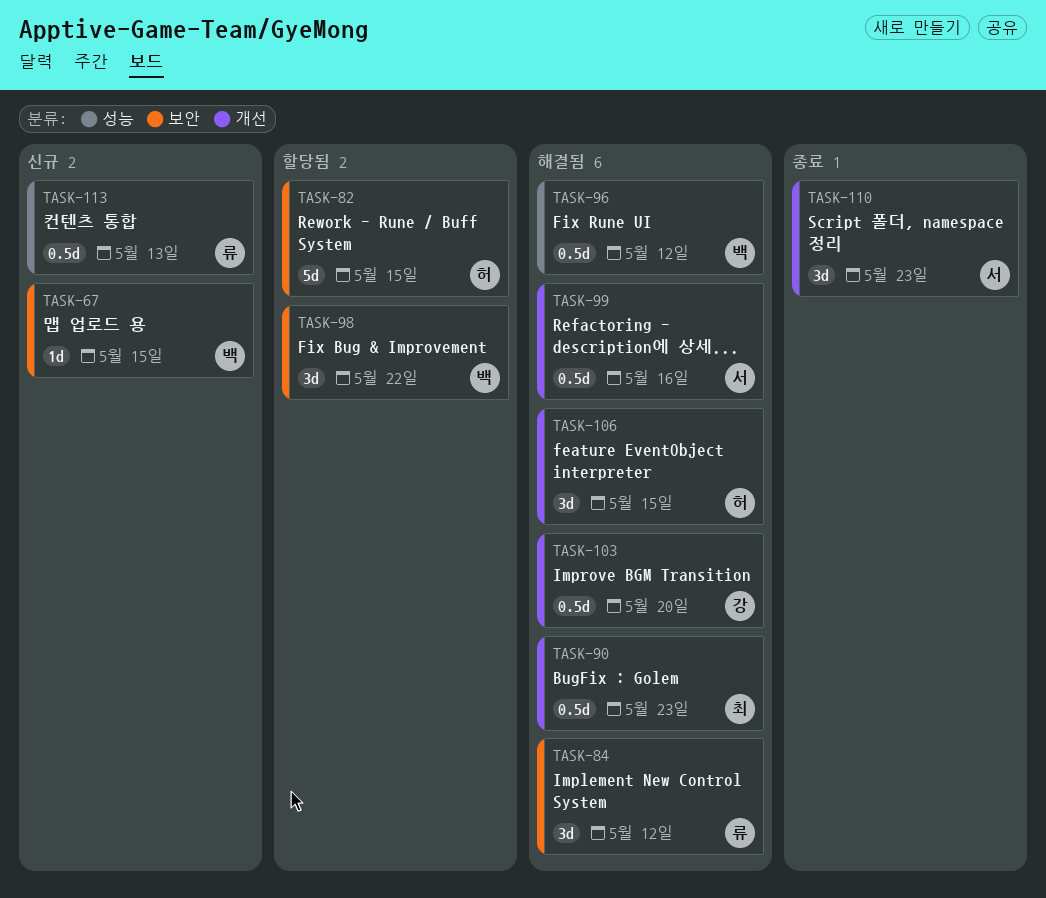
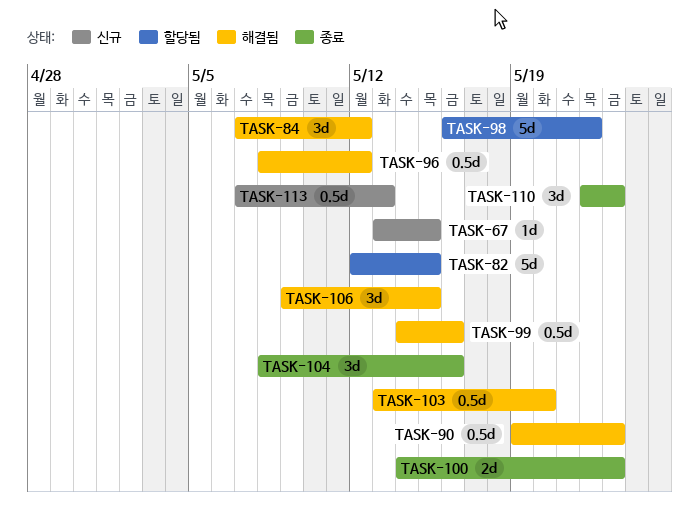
TASK-98, estimate: 3d -> 5d
TASK-100: none -> present
TASK-104: none -> present

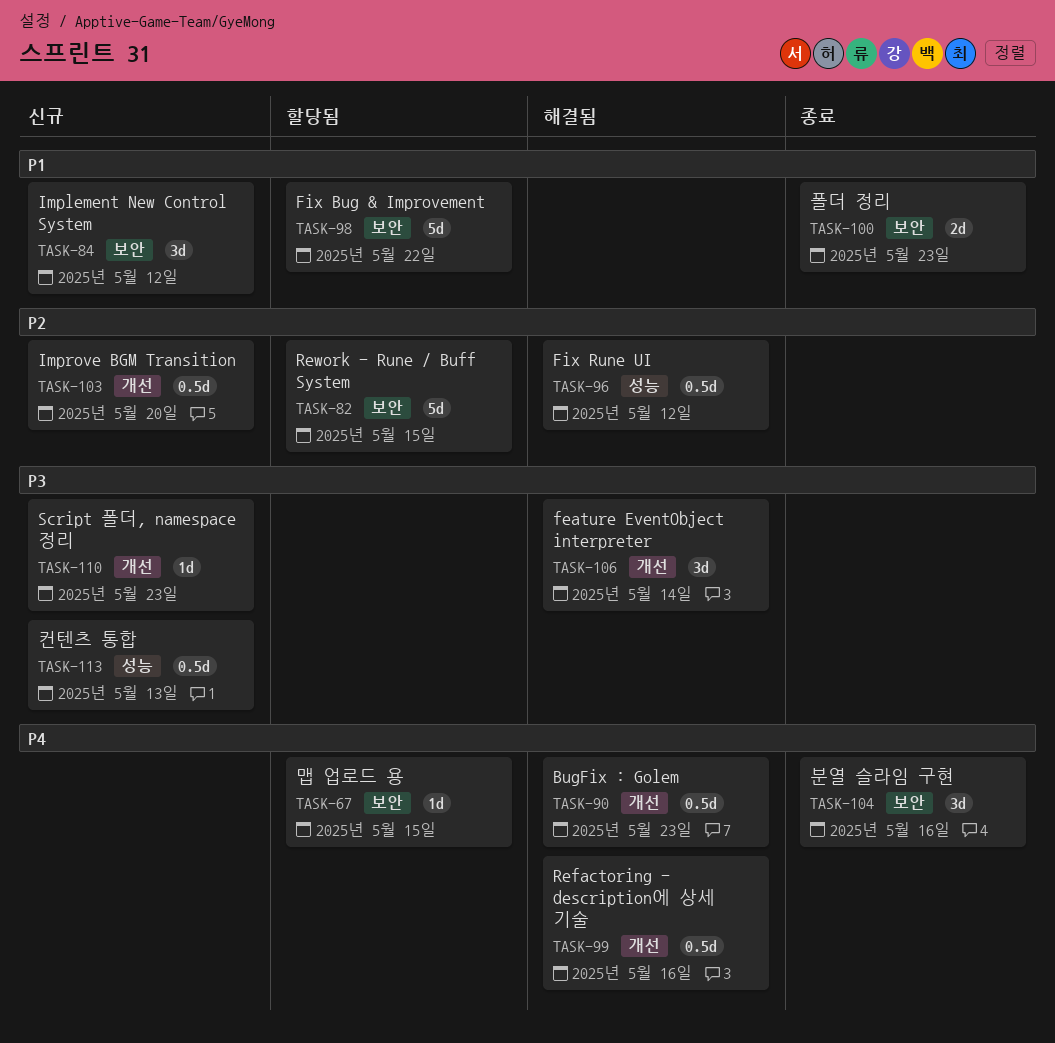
TASK-67, status: 신규 -> 할당됨
TASK-84, status: 해결됨 -> 신규
TASK-103, status: 해결됨 -> 신규
TASK-106, due: May 15 -> May 14
TASK-110, status: 종료 -> 신규
TASK-110, estimate: 3d -> 1d

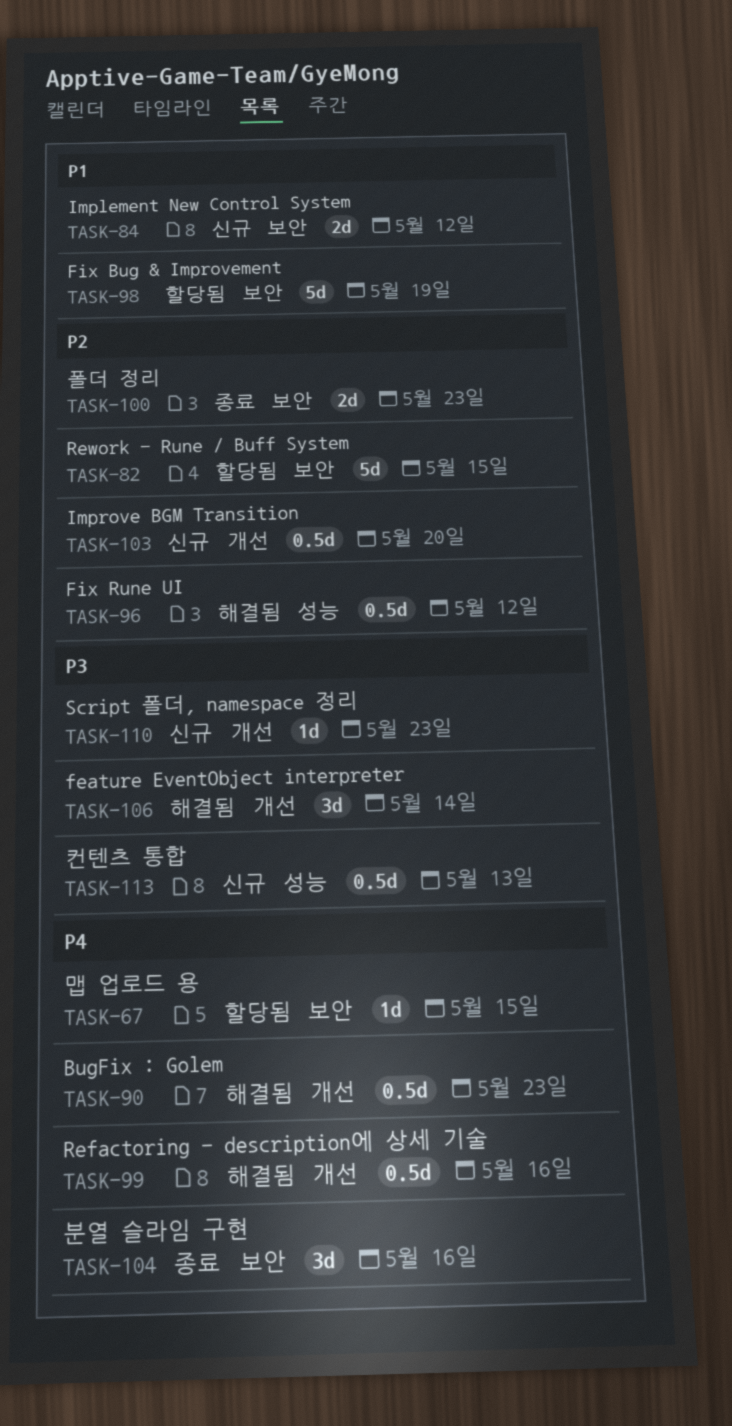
TASK-84, estimate: 3d -> 2d
TASK-98, due: May 22 -> May 19
TASK-100, priority: P1 -> P2

